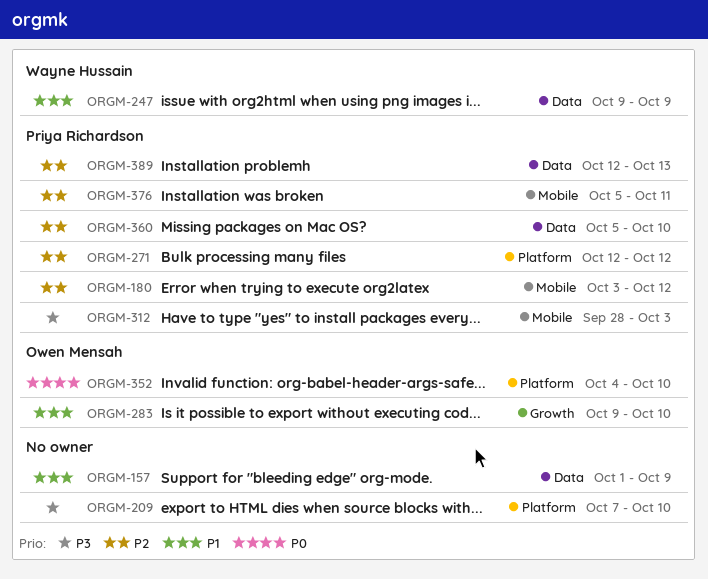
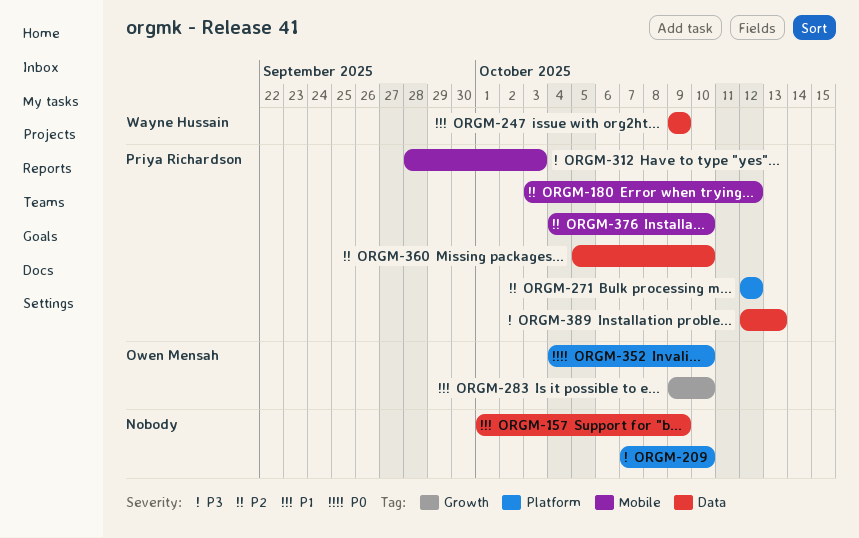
ORGM-376, start: Oct 5 -> Oct 4
ORGM-376, due: Oct 11 -> Oct 10
ORGM-389, priority: P2 -> P3

